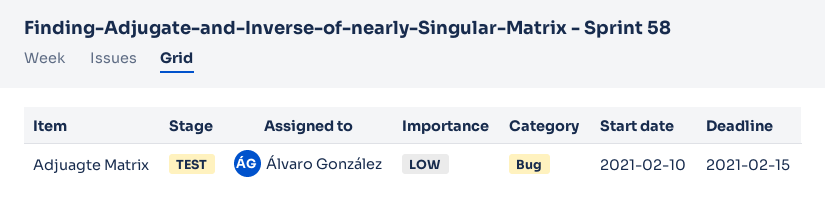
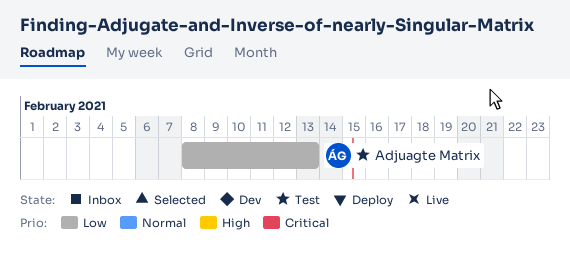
Adjuagte Matrix, start: Feb 10 -> Feb 8
Adjuagte Matrix, due: Feb 15 -> Feb 13

